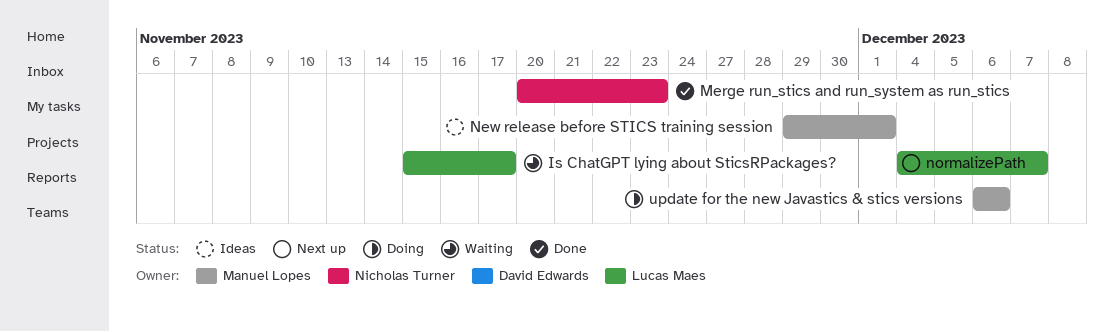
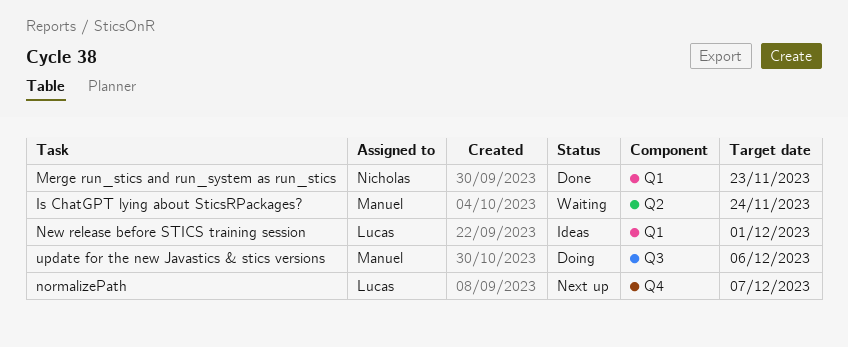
Is ChatGPT lying about SticsRPackages?, owner: Lucas Maes -> Manuel Lopes
Is ChatGPT lying about SticsRPackages?, due: Nov 17 -> Nov 24
New release before STICS training session, owner: Manuel Lopes -> Lucas Maes

